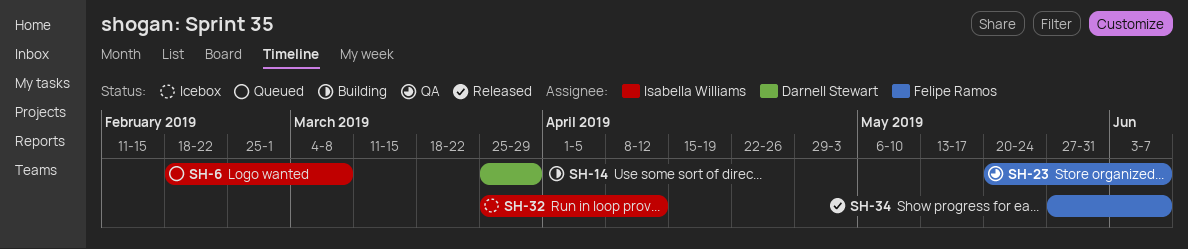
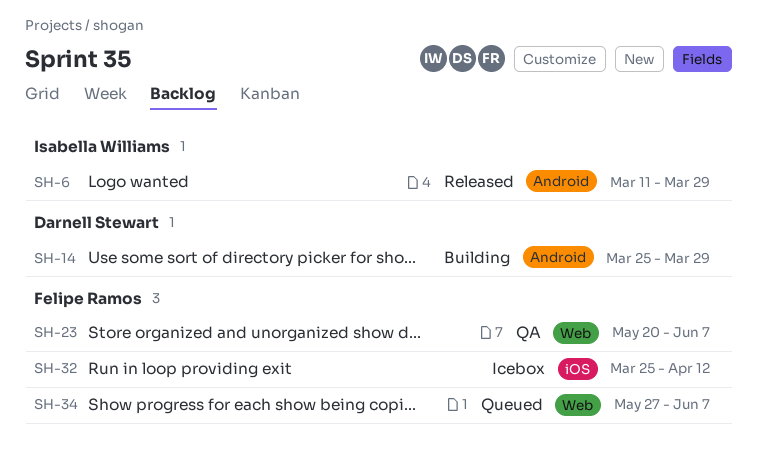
SH-6, status: Queued -> Released
SH-6, start: Feb 18 -> Mar 11
SH-6, due: Mar 8 -> Mar 29
SH-32, owner: Isabella Williams -> Felipe Ramos
SH-34, status: Released -> Queued

